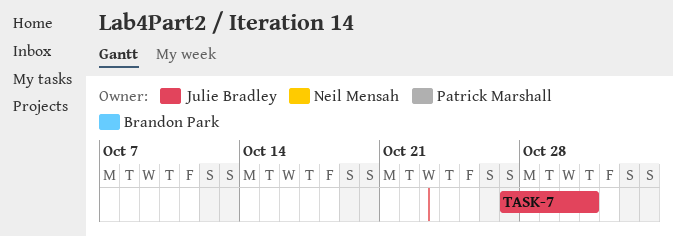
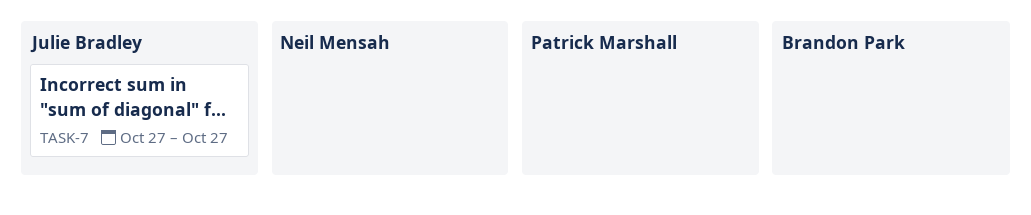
TASK-7, due: Oct 31 -> Oct 27

